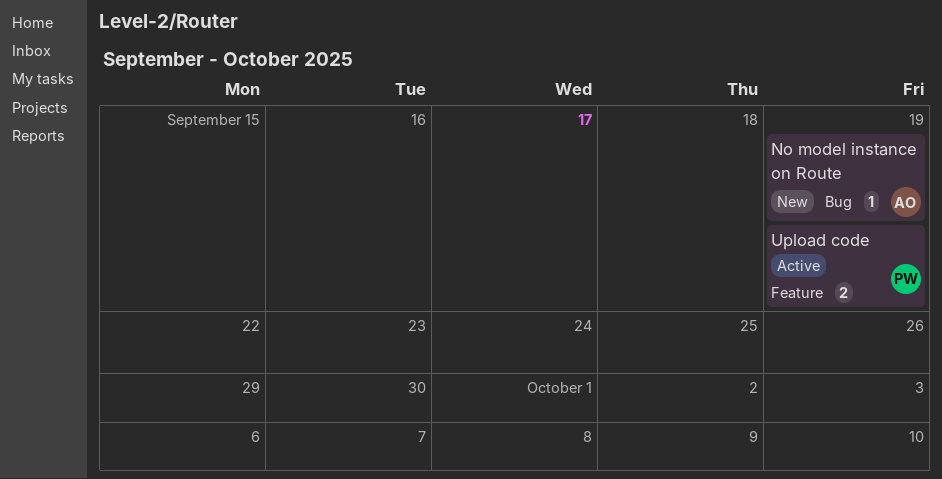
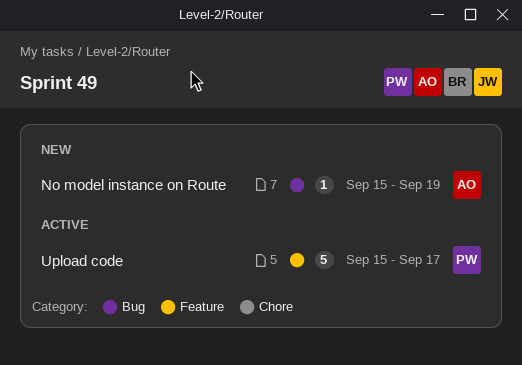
Upload code, estimate: 2 -> 5
Upload code, due: Sep 19 -> Sep 17

